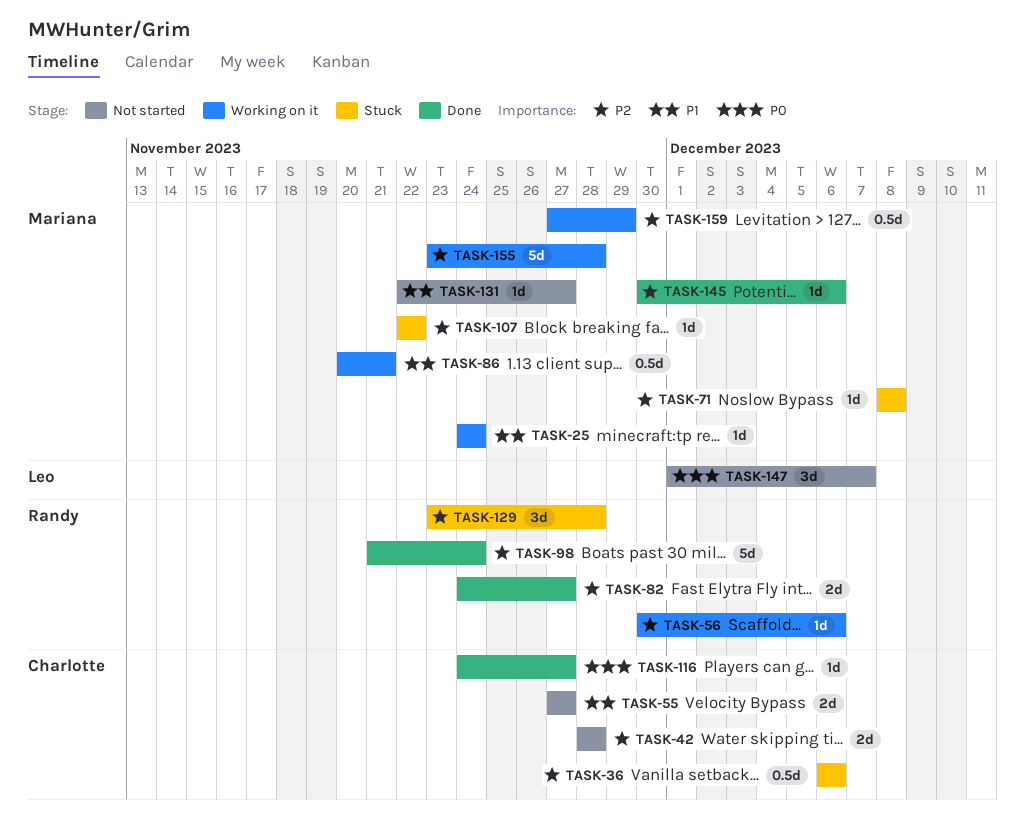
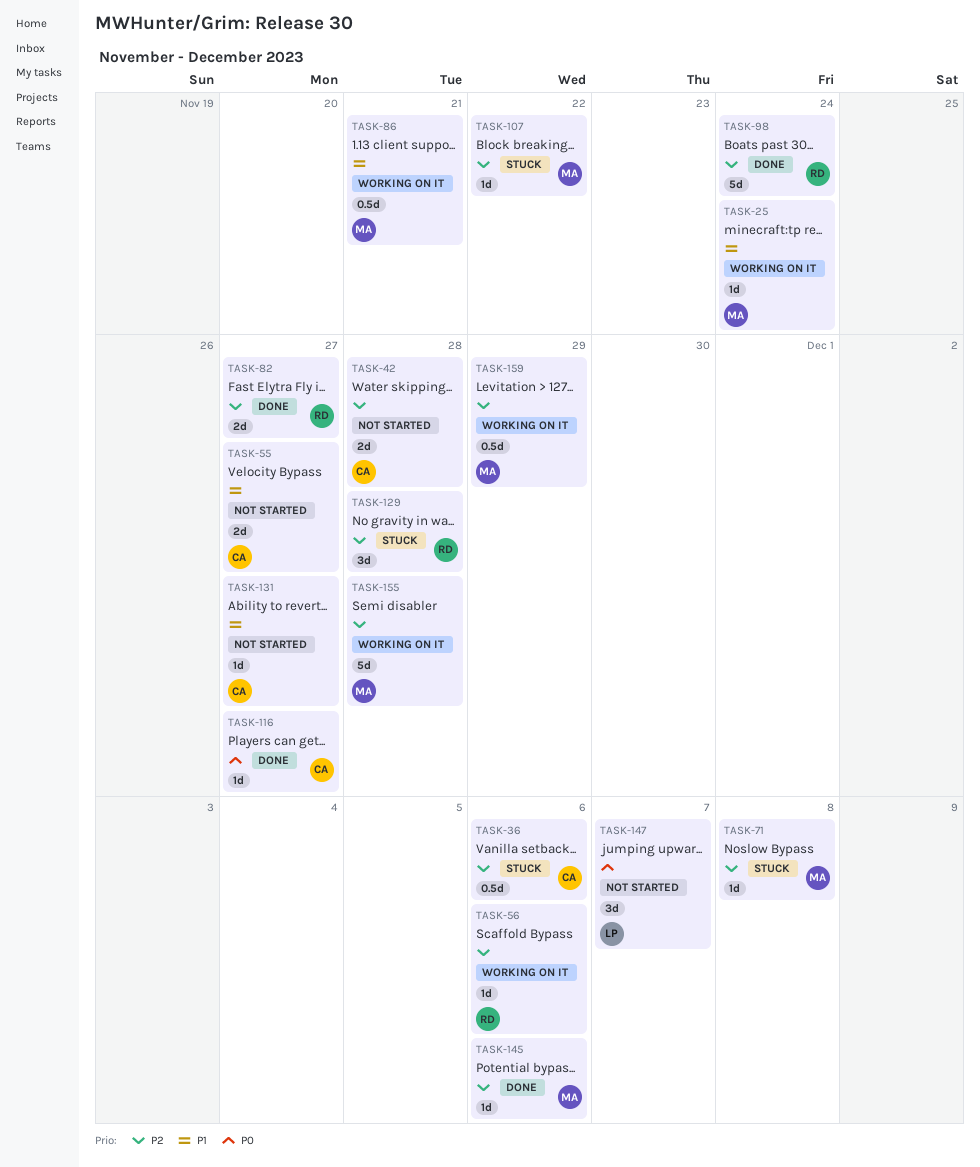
TASK-131, owner: Mariana -> Charlotte

